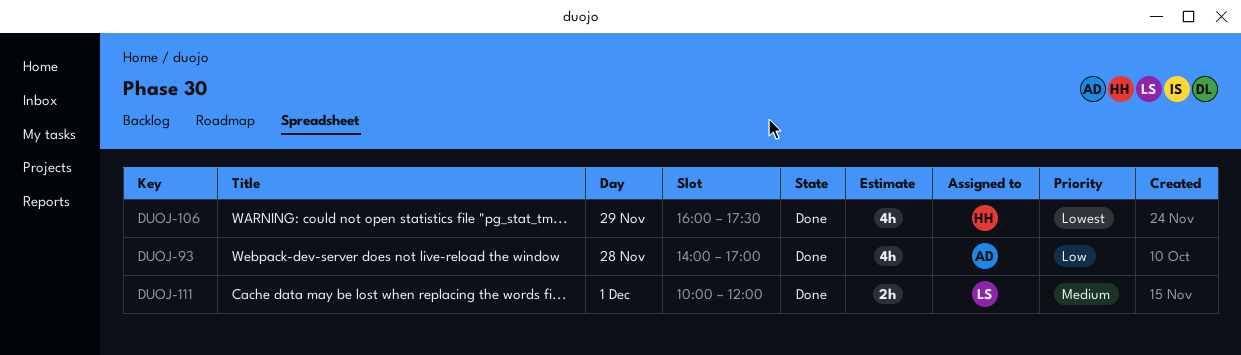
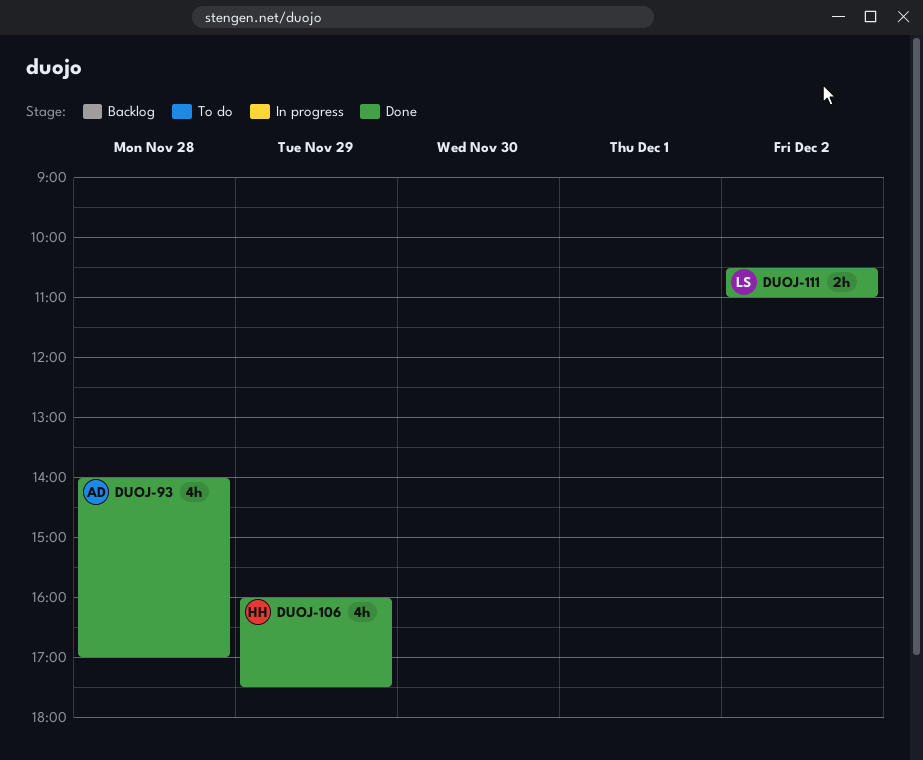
DUOJ-111, day: Dec 1 -> Dec 2
DUOJ-111, begins: 10:00 -> 10:30
DUOJ-111, ends: 12:00 -> 11:00

